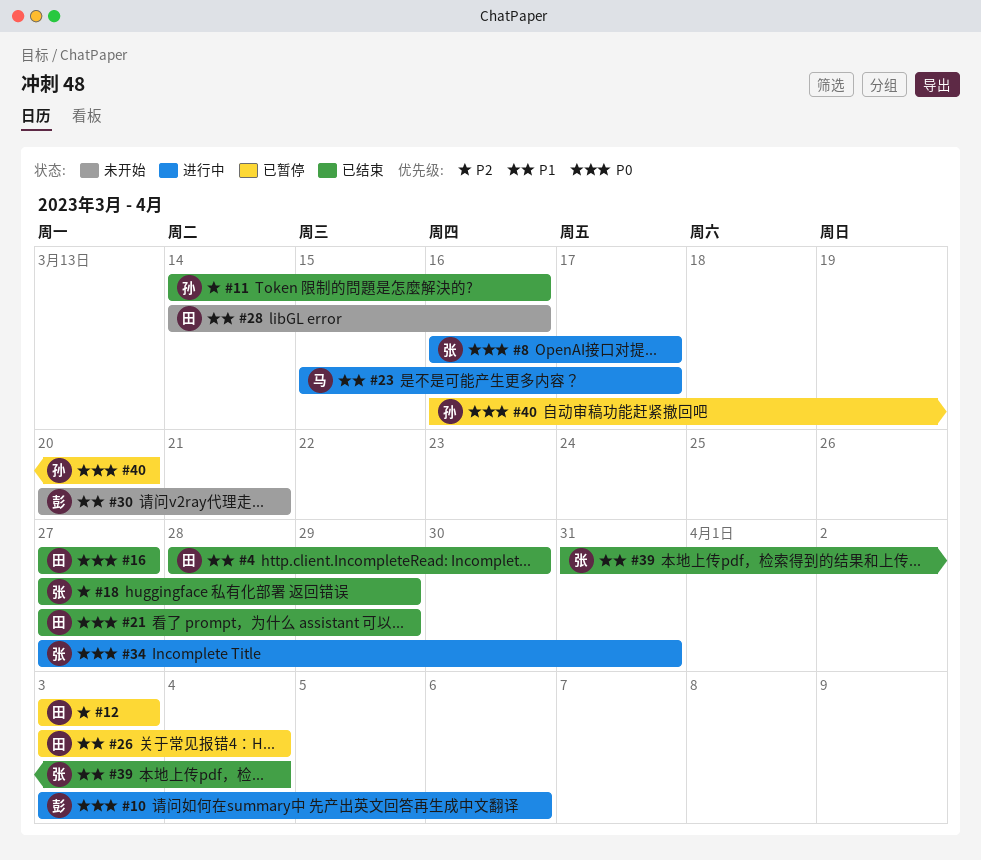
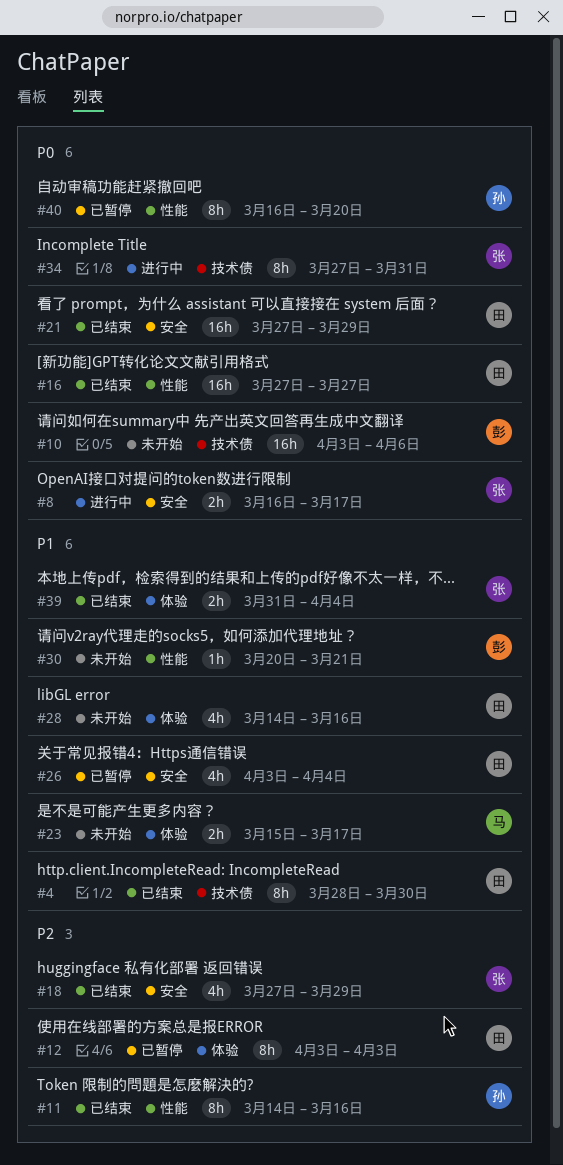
#10, status: 进行中 -> 未开始
#23, status: 进行中 -> 未开始

